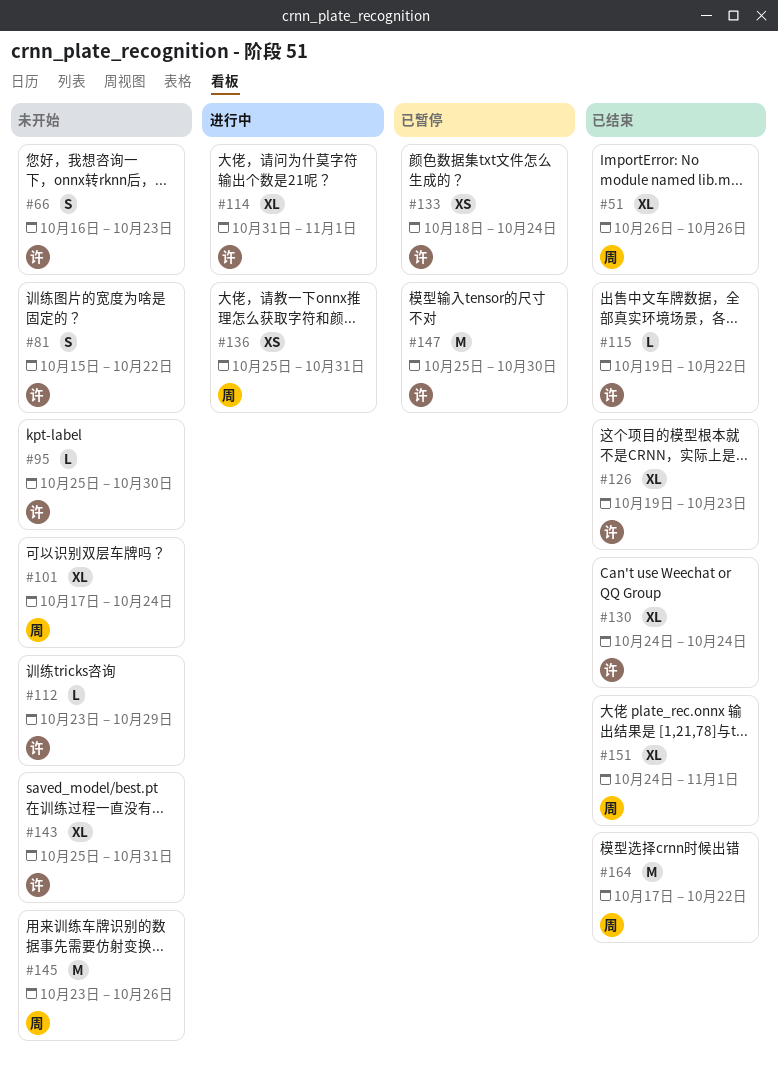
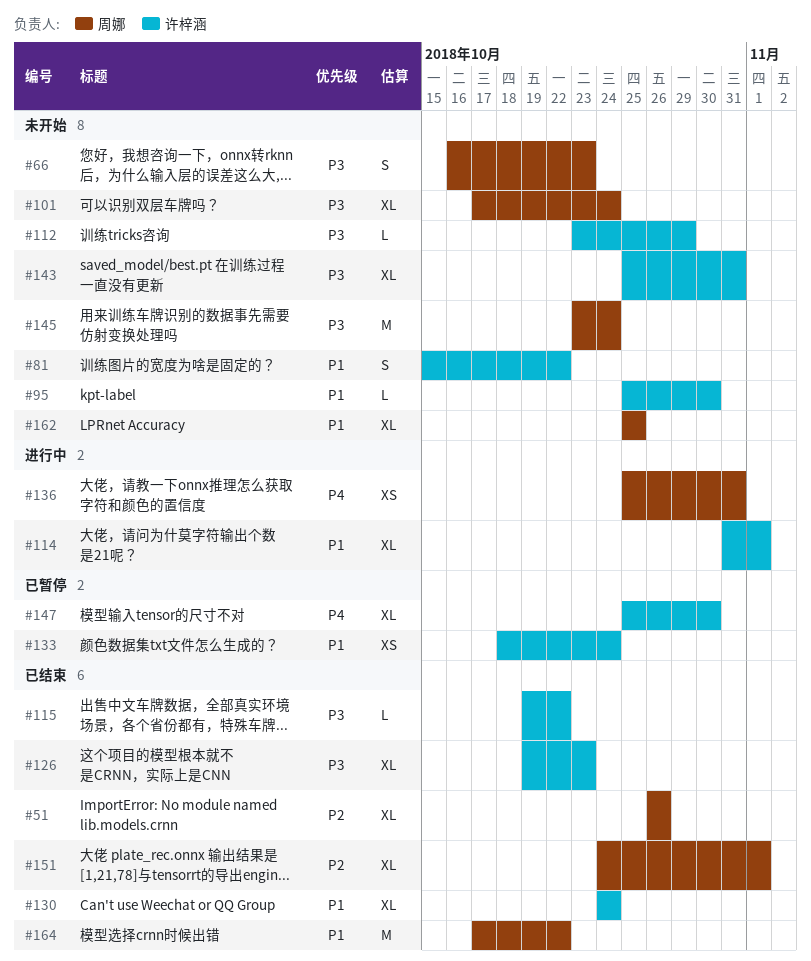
#66, owner: 许梓涵 -> 周娜
#145, due: Oct 26 -> Oct 24
#147, estimate: M -> XL
#162: none -> present

